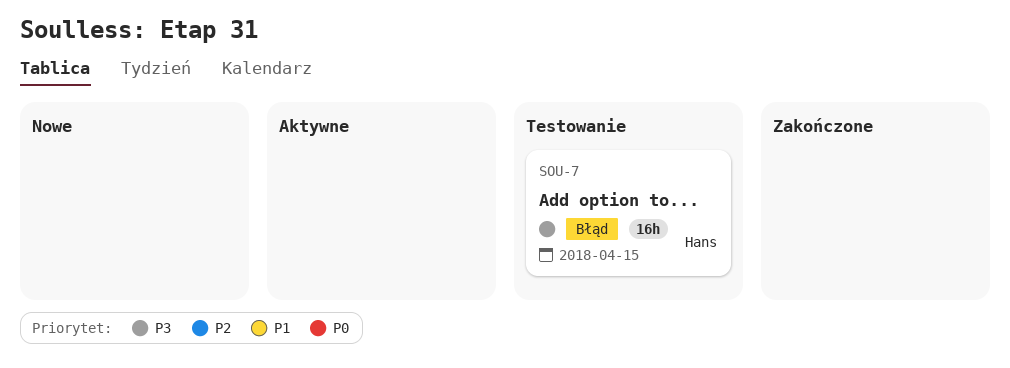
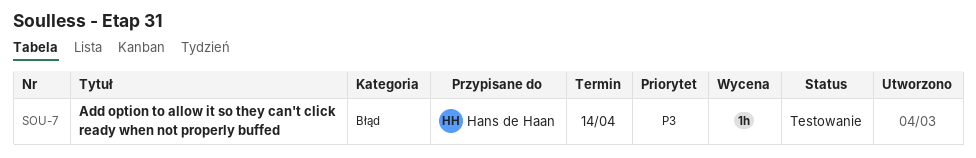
SOU-7, estimate: 16h -> 1h
SOU-7, due: Apr 15 -> Apr 14

